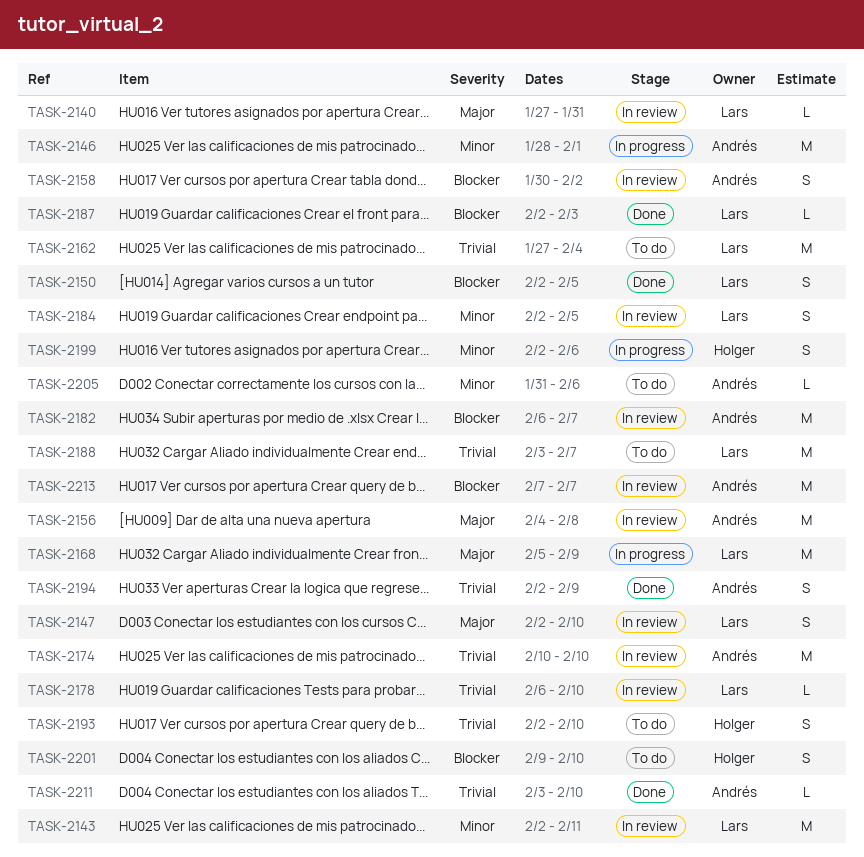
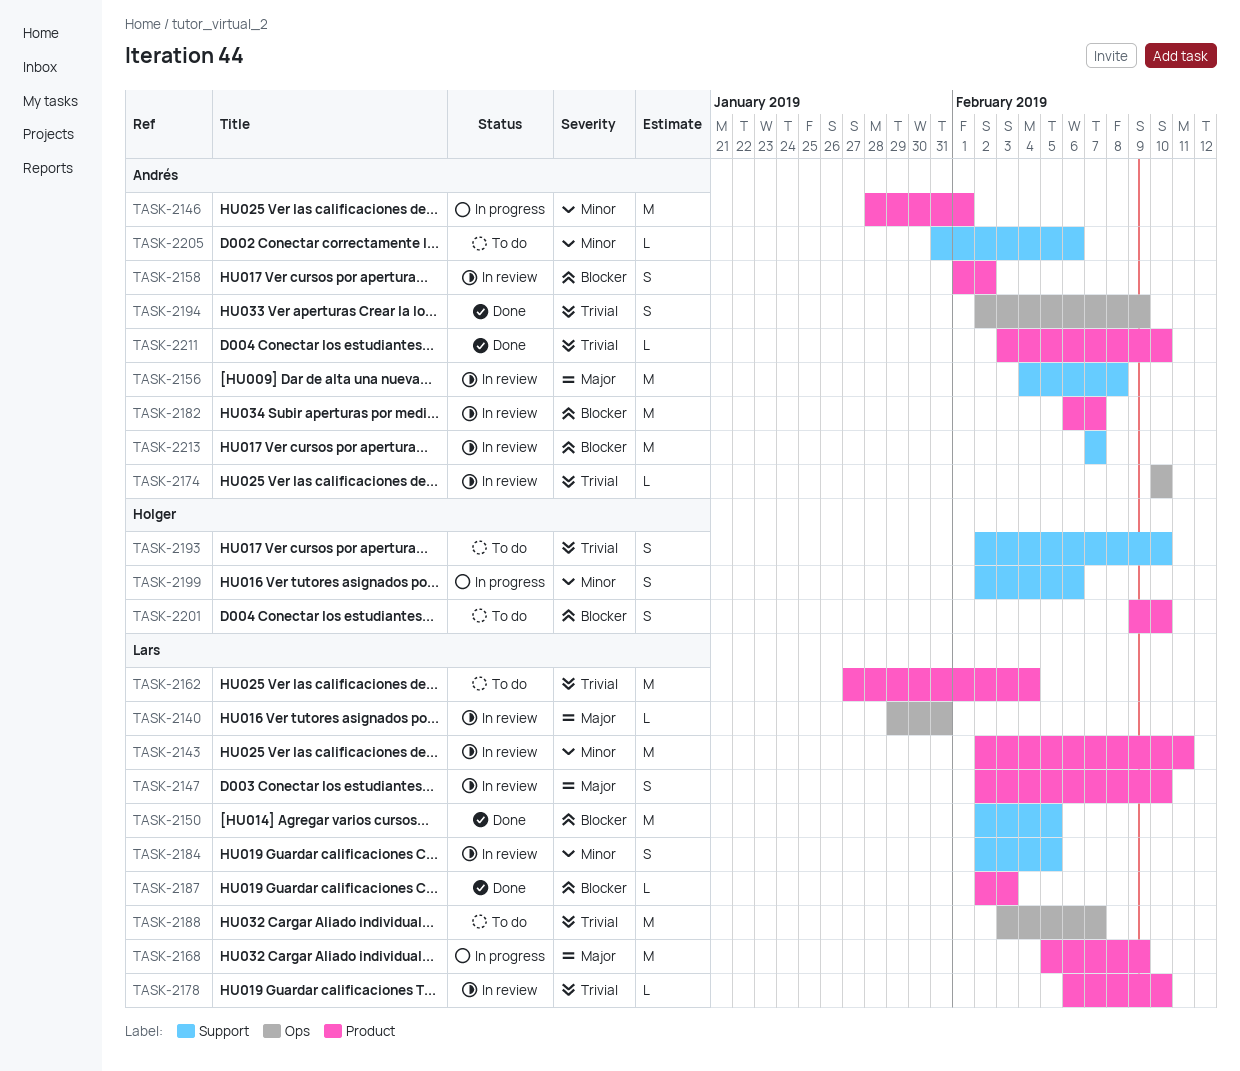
TASK-2140, start: Jan 27 -> Jan 29
TASK-2150, estimate: S -> M
TASK-2158, start: Jan 30 -> Feb 1
TASK-2174, estimate: M -> L

